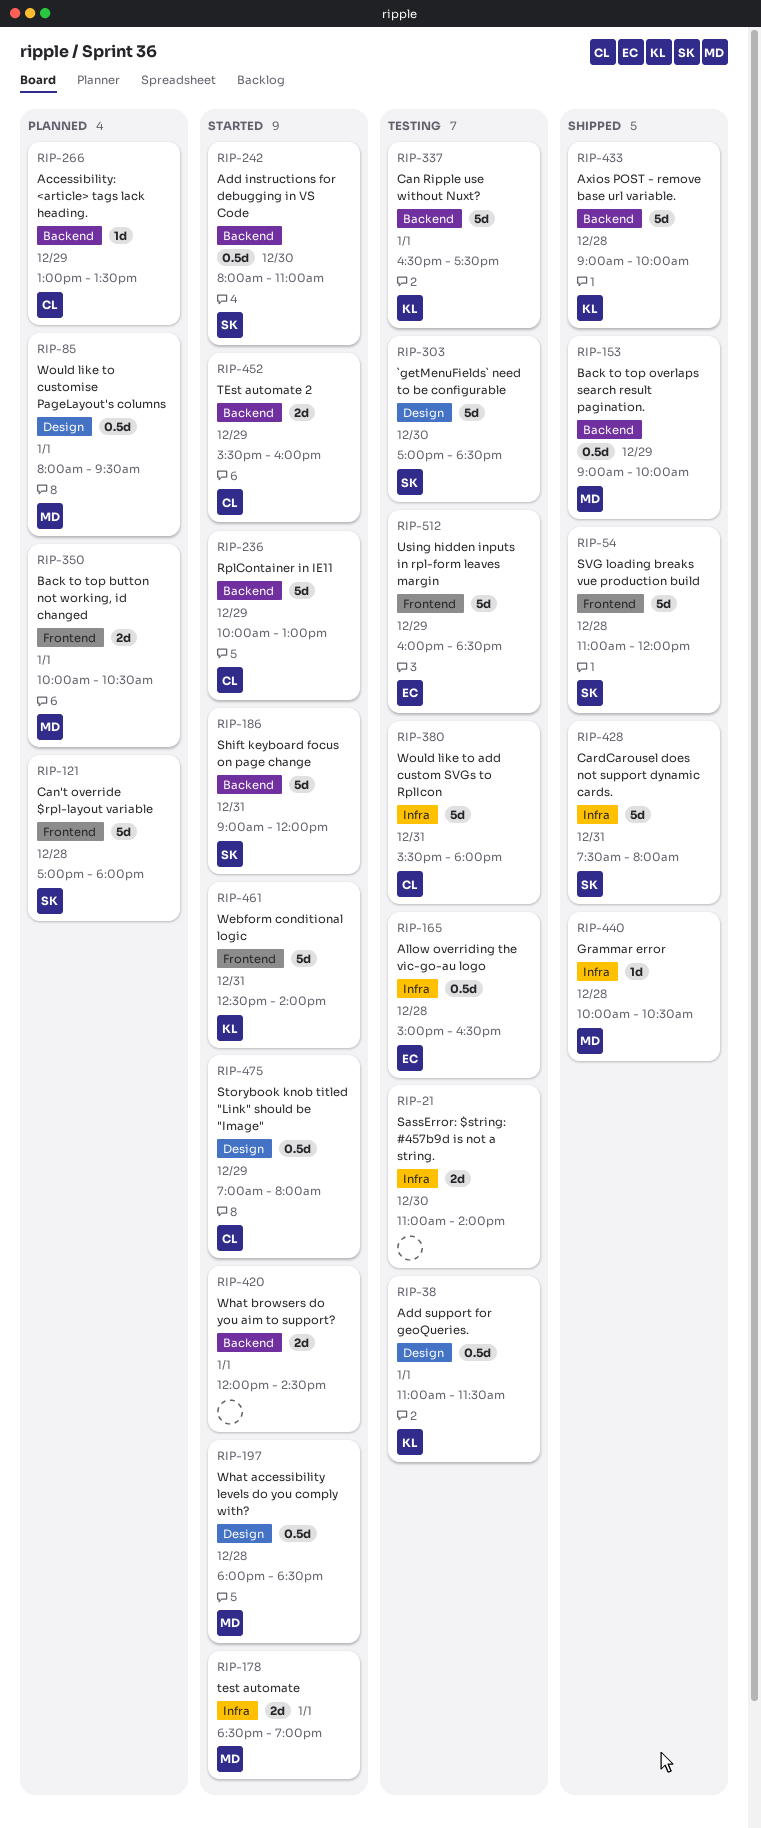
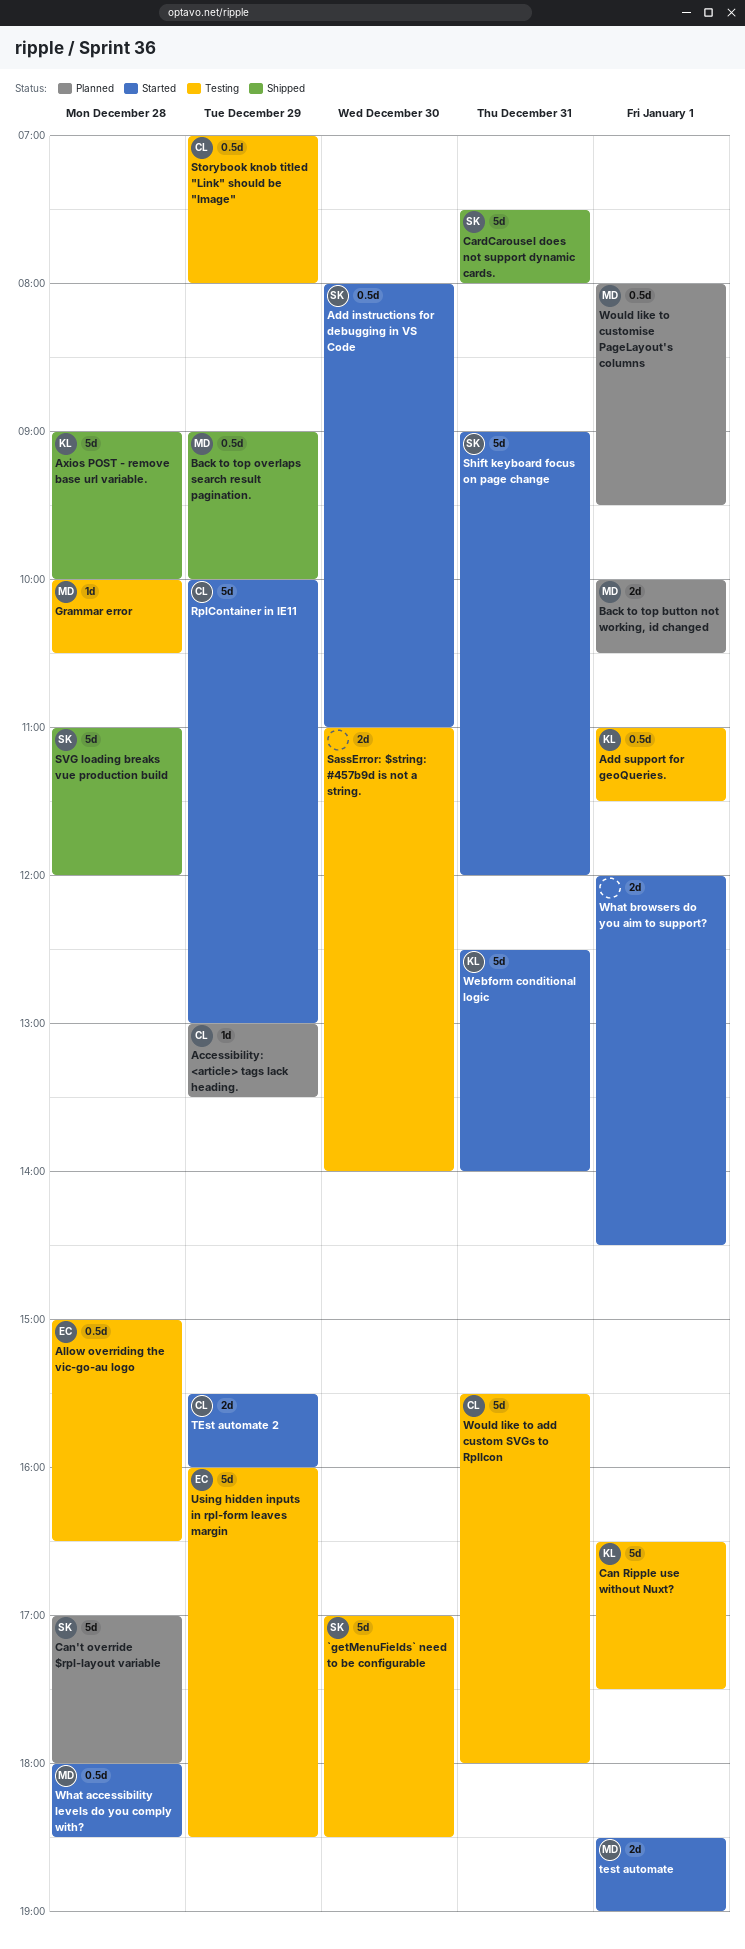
Grammar error, status: Shipped -> Testing
Storybook knob titled "Link" should be "Image", status: Started -> Testing

